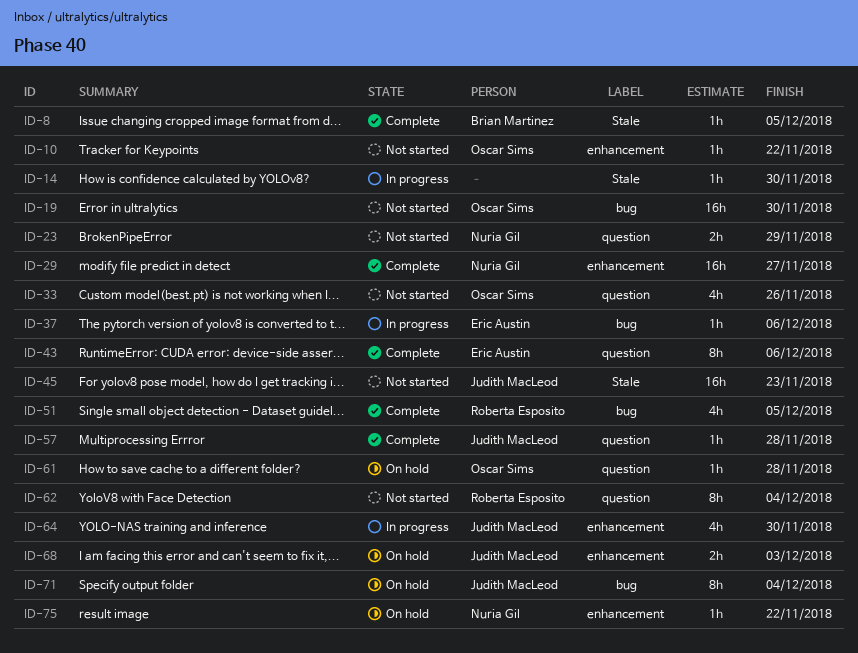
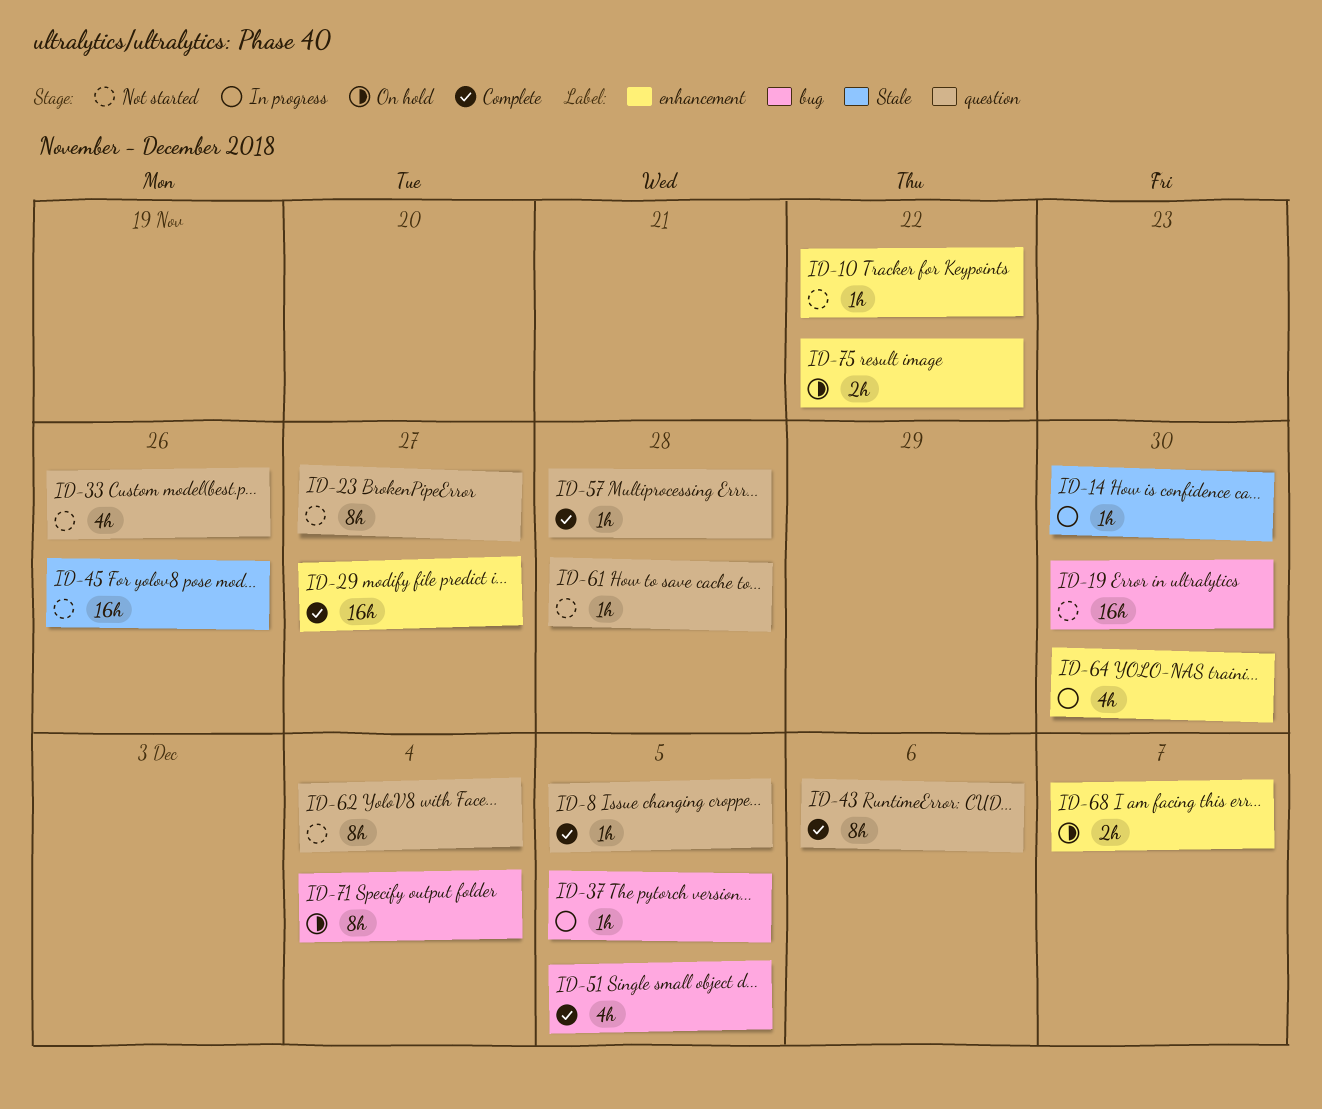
ID-8, label: Stale -> question
ID-23, estimate: 2h -> 8h
ID-23, due: Nov 29 -> Nov 27
ID-37, due: Dec 6 -> Dec 5
ID-45, due: Nov 23 -> Nov 26
ID-61, status: On hold -> Not started
ID-68, due: Dec 3 -> Dec 7
ID-75, estimate: 1h -> 2h

